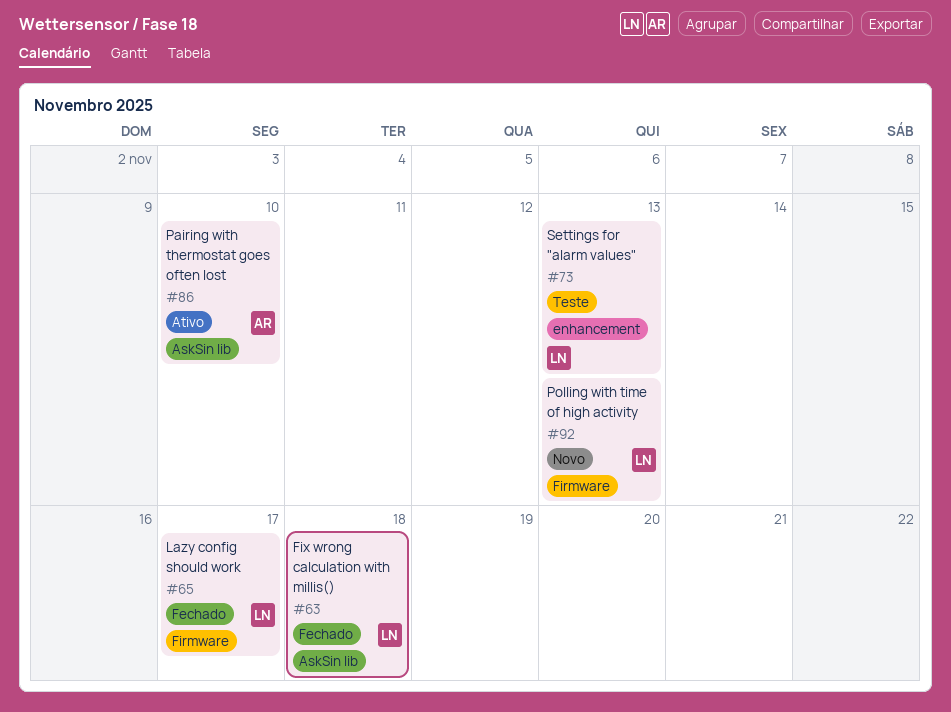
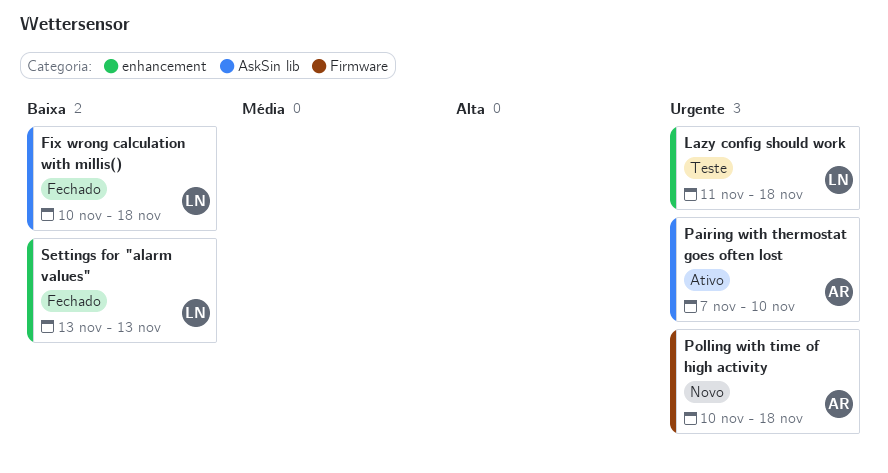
Lazy config should work, status: Fechado -> Teste
Lazy config should work, label: Firmware -> enhancement
Lazy config should work, due: Nov 17 -> Nov 18
Polling with time of high activity, owner: LN -> AR
Polling with time of high activity, due: Nov 13 -> Nov 18
Settings for "alarm values", status: Teste -> Fechado

